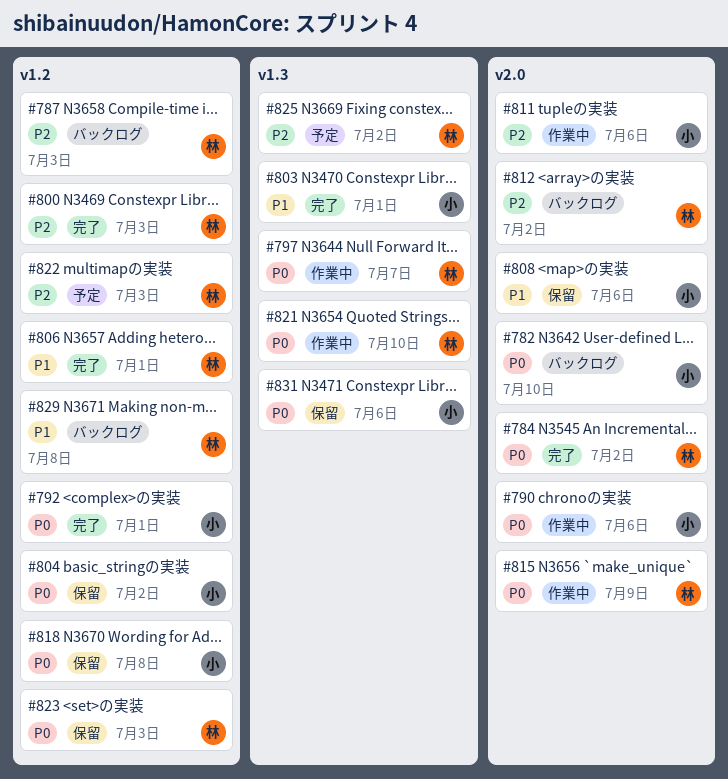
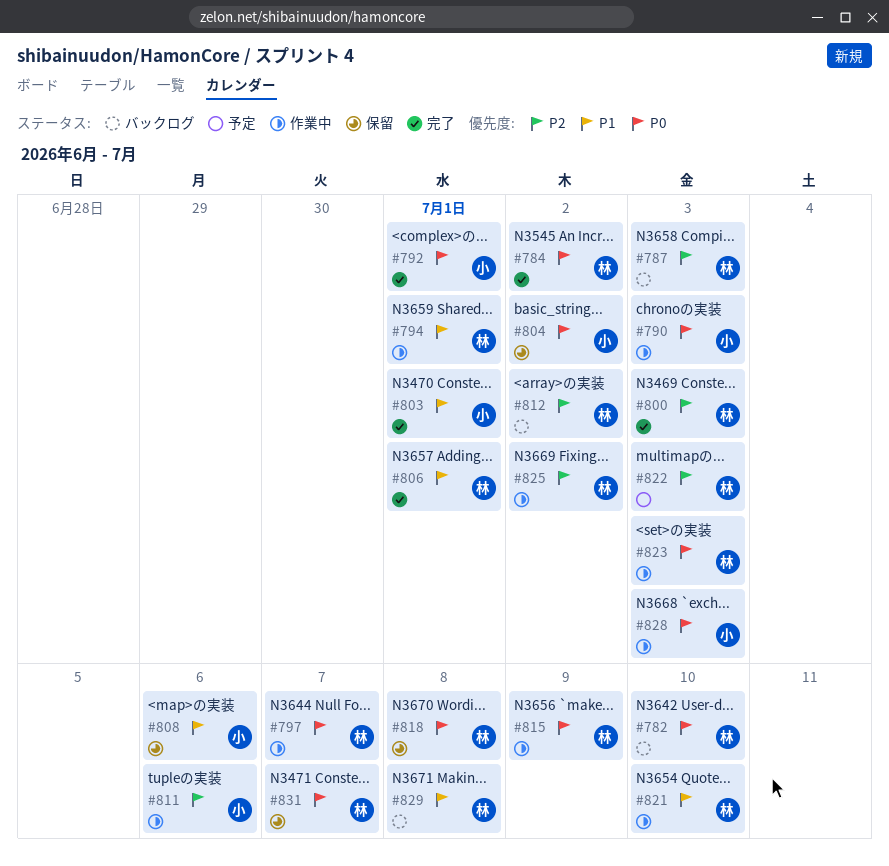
#782, owner: 小 -> 林
#790, due: Jul 6 -> Jul 3
#794: none -> present
#818, owner: 小 -> 林
#821, priority: P0 -> P1
#823, status: 保留 -> 作業中
#825, status: 予定 -> 作業中
#828: none -> present
#831, owner: 小 -> 林
#831, due: Jul 6 -> Jul 7

